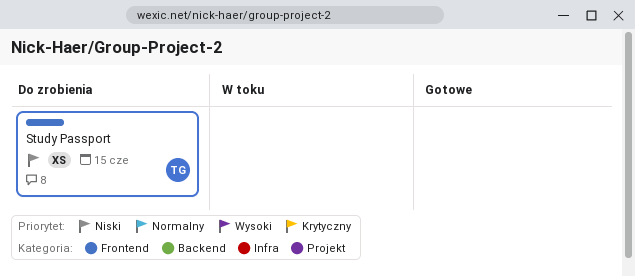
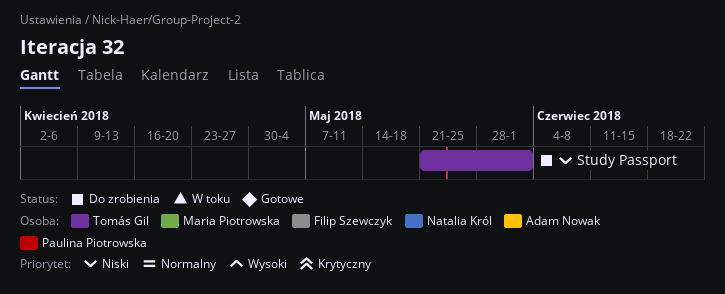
Study Passport, due: Jun 15 -> Jun 1

